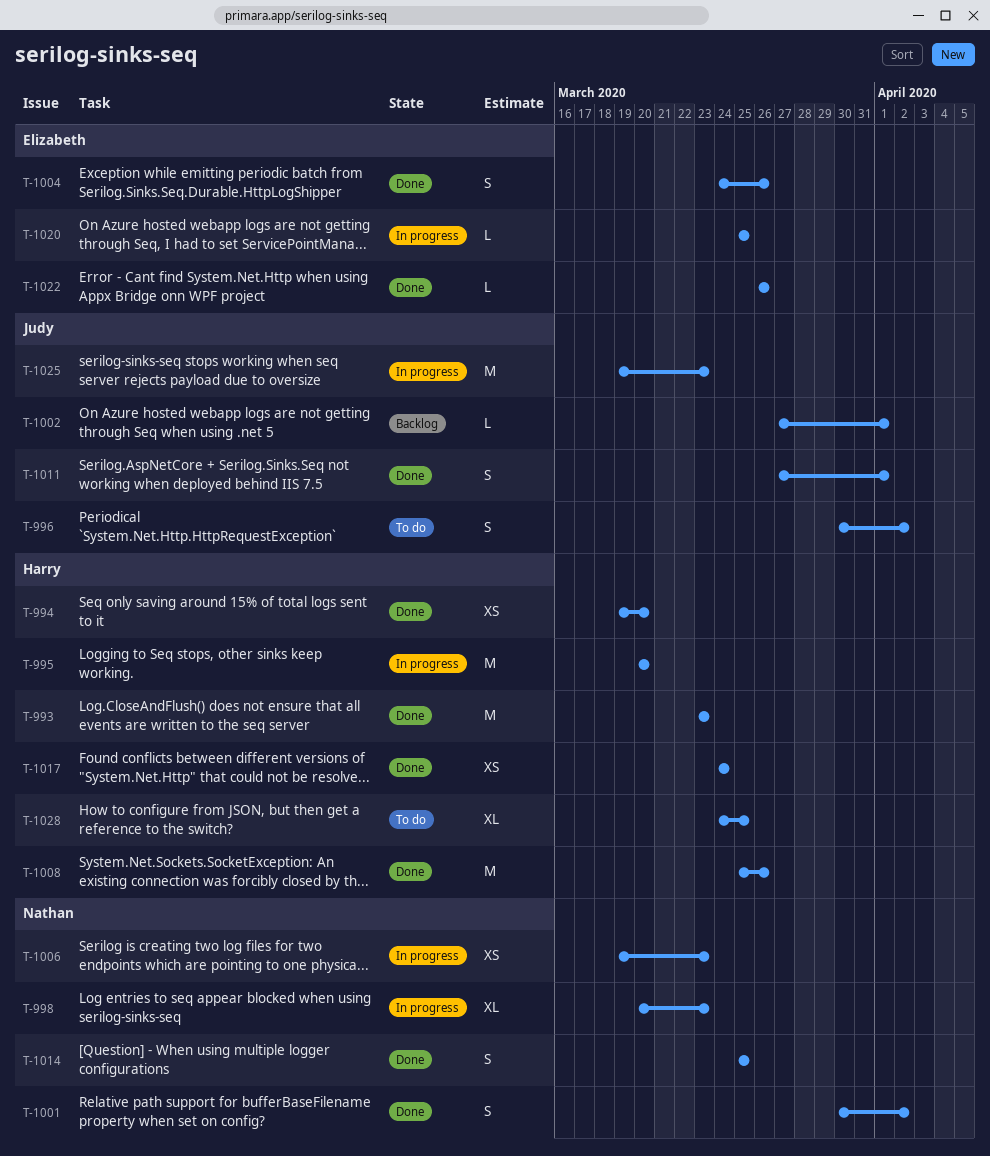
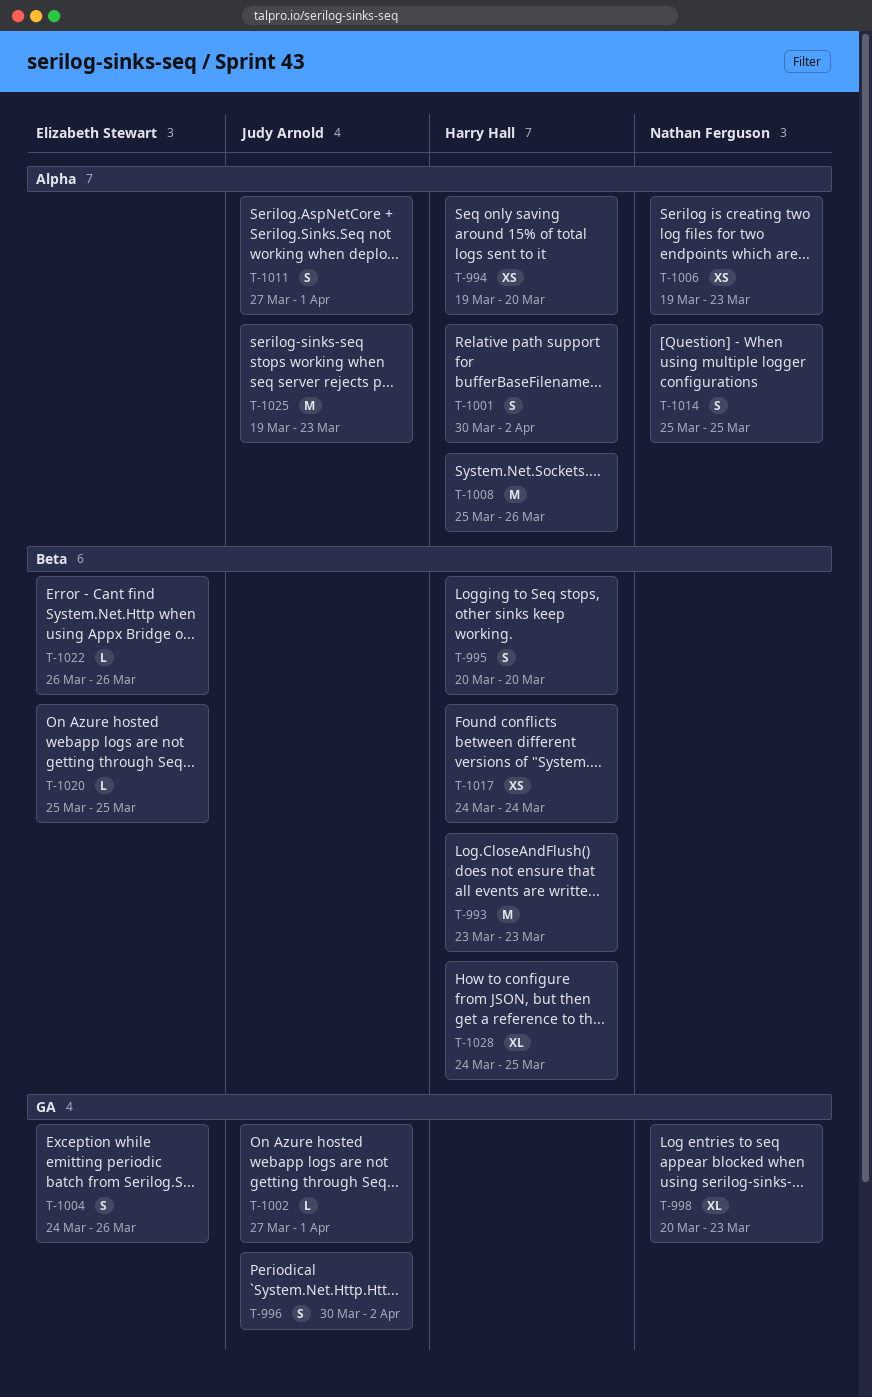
T-995, estimate: M -> S
T-1001, owner: Nathan Ferguson -> Harry Hall

